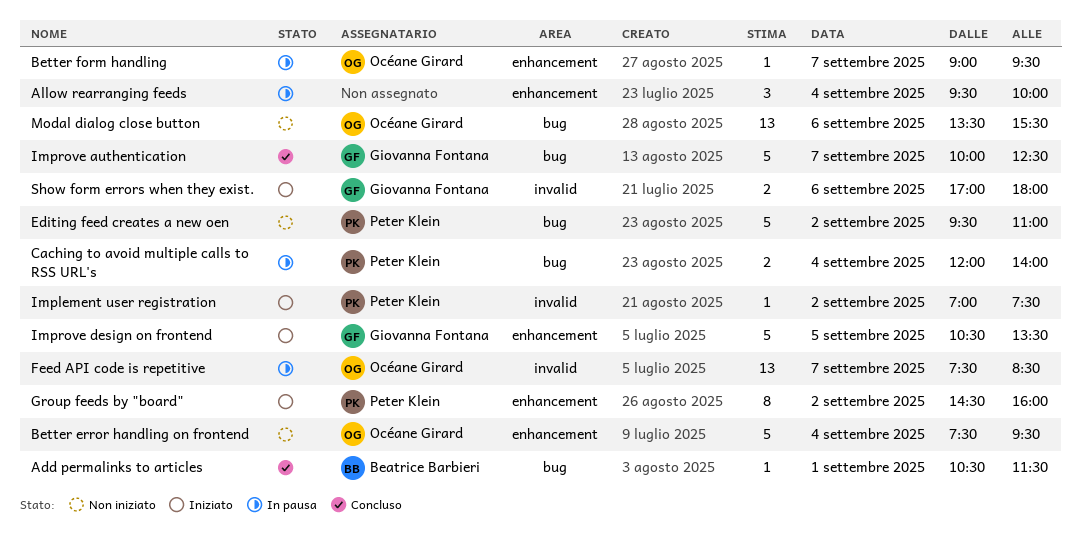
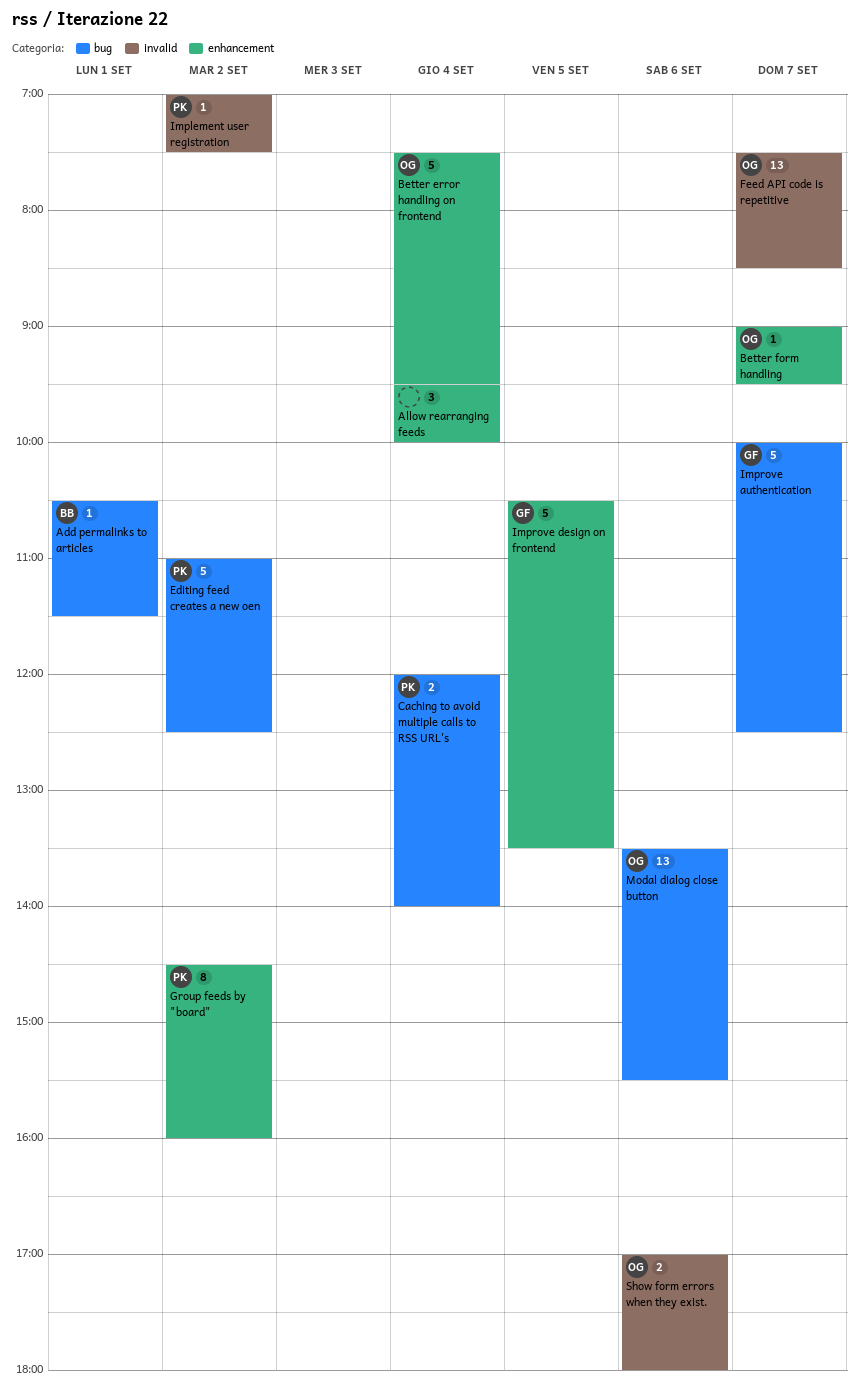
Editing feed creates a new oen, begins: 09:30 -> 11:00
Editing feed creates a new oen, ends: 11:00 -> 12:30
Show form errors when they exist., owner: Giovanna Fontana -> Océane Girard

